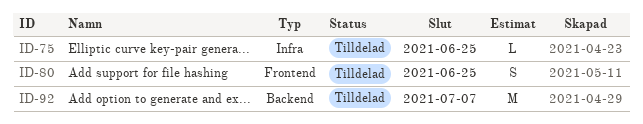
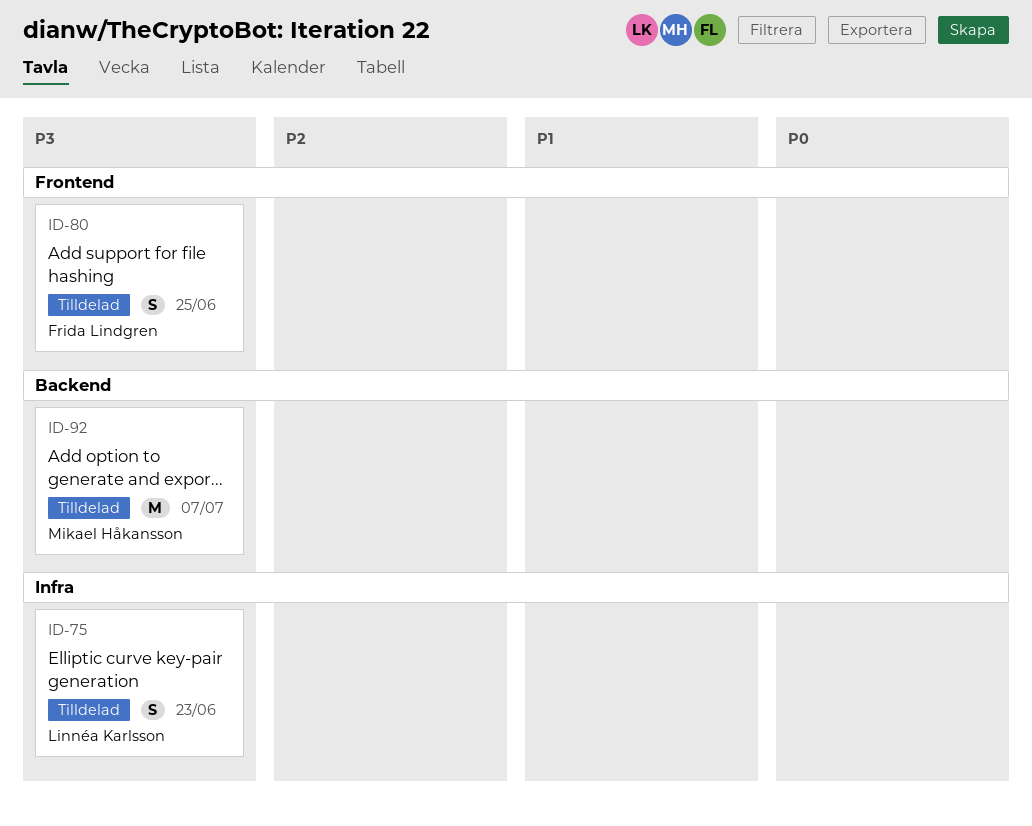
ID-75, estimate: L -> S
ID-75, due: Jun 25 -> Jun 23

